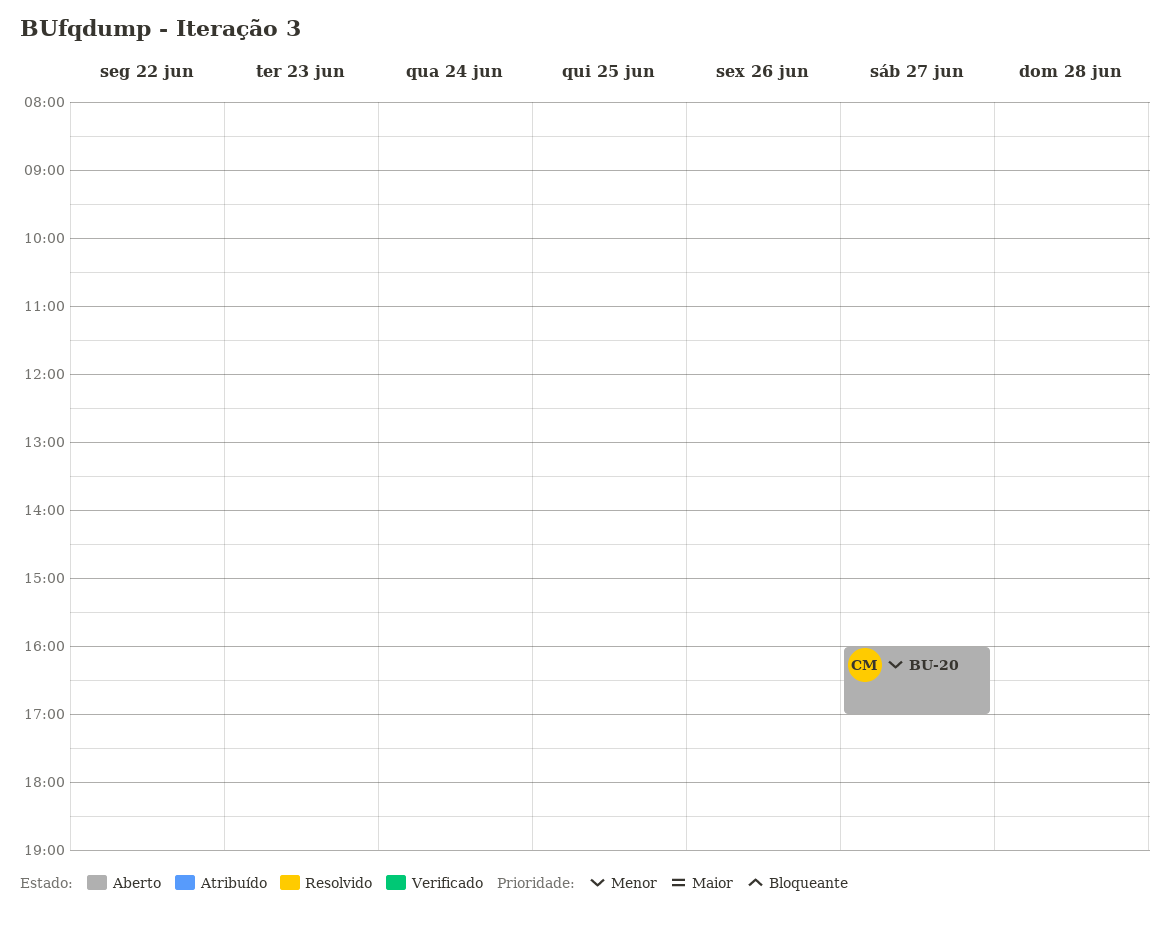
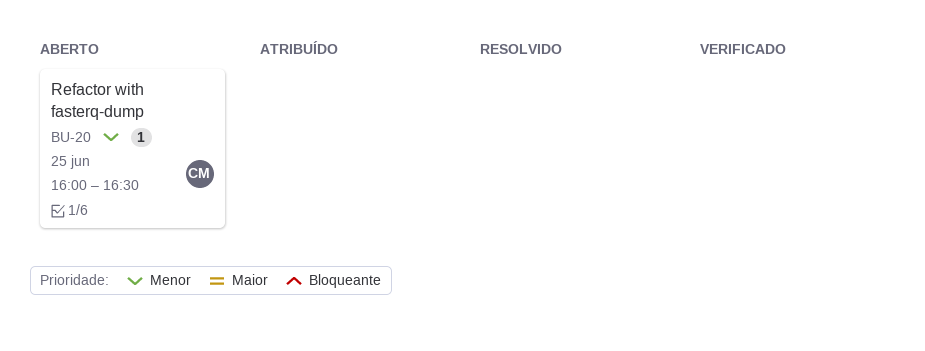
BU-20, day: Jun 27 -> Jun 25
BU-20, ends: 17:00 -> 16:30

